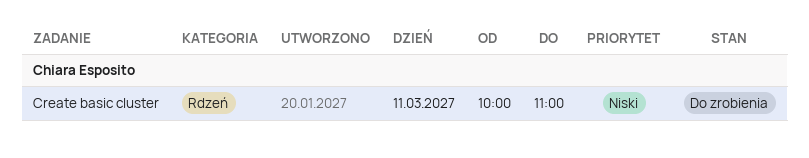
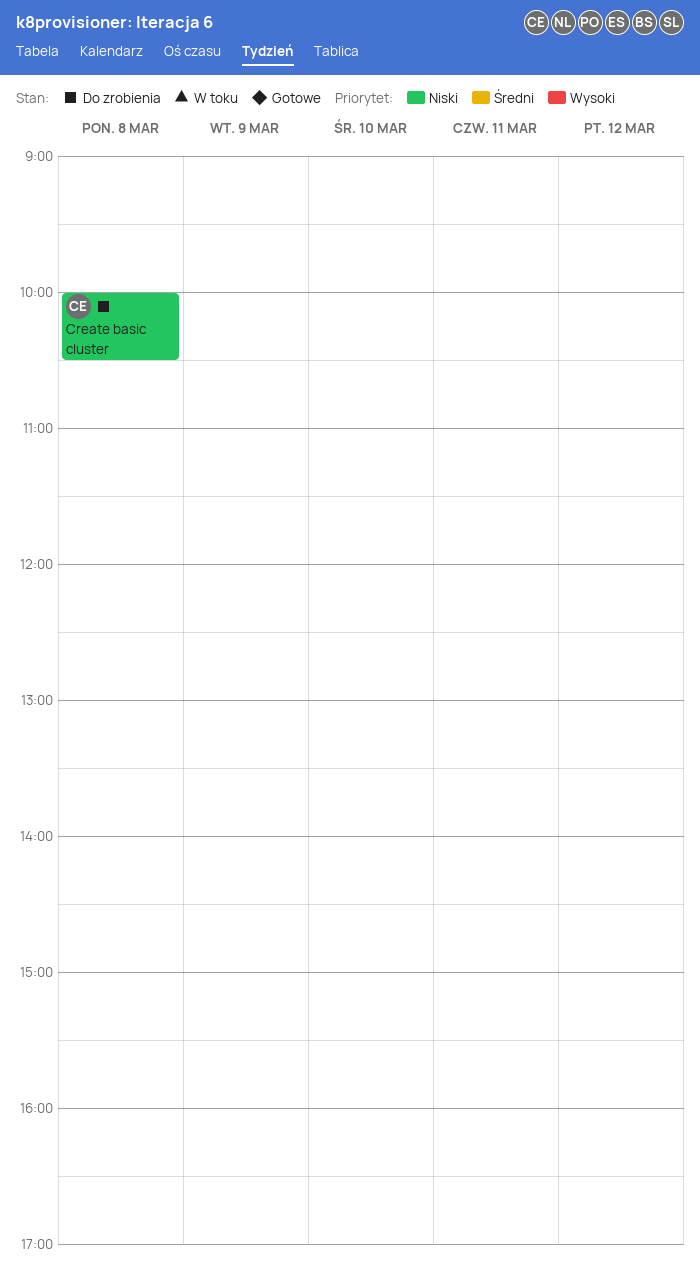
Create basic cluster, day: Mar 11 -> Mar 8
Create basic cluster, ends: 11:00 -> 10:30

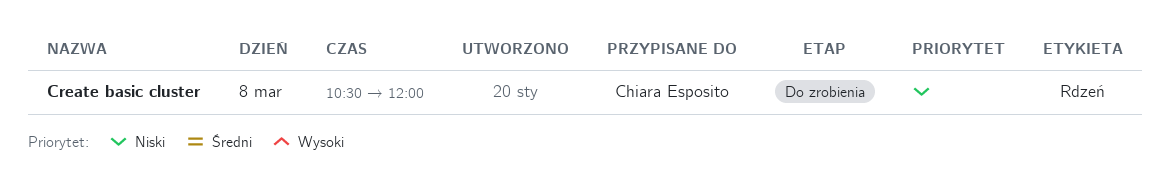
Create basic cluster, begins: 10:00 -> 10:30
Create basic cluster, ends: 10:30 -> 12:00

